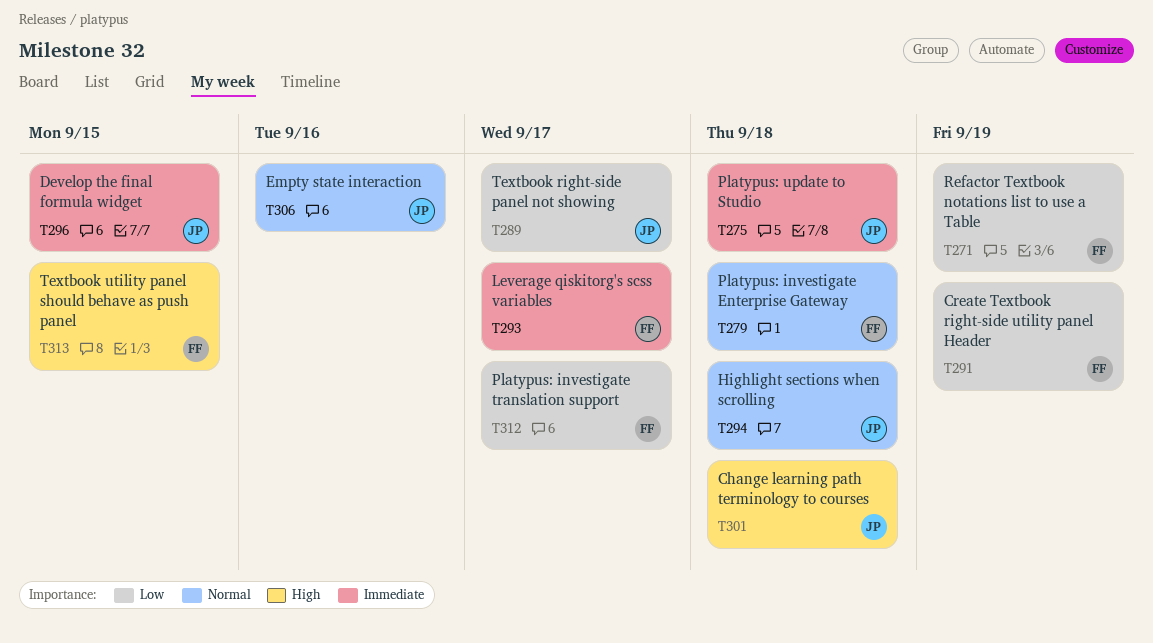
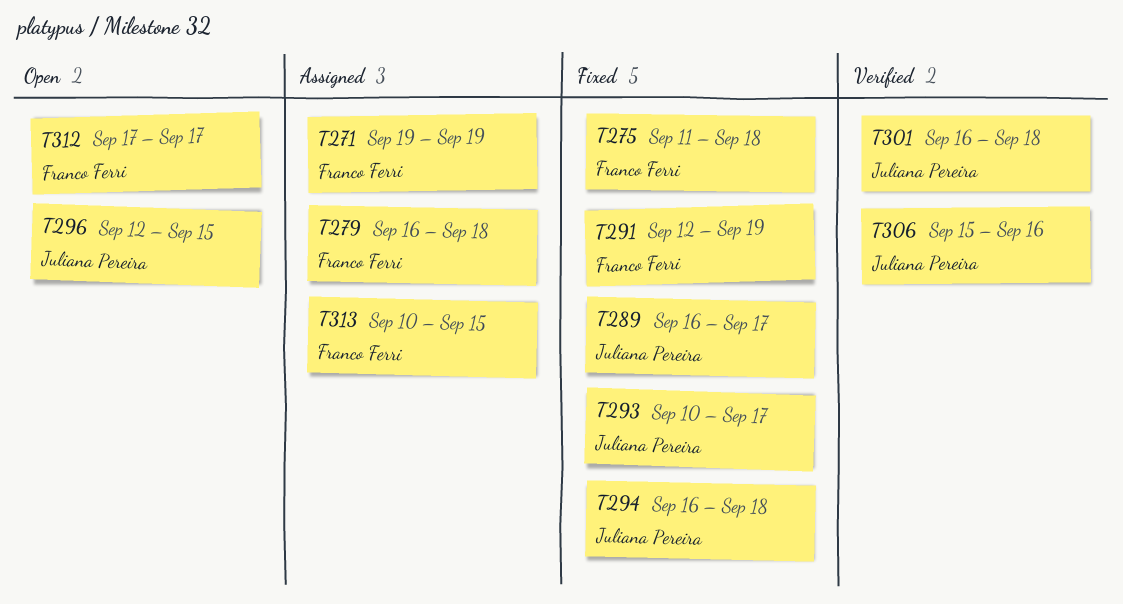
T275, owner: Juliana Pereira -> Franco Ferri
T293, owner: Franco Ferri -> Juliana Pereira

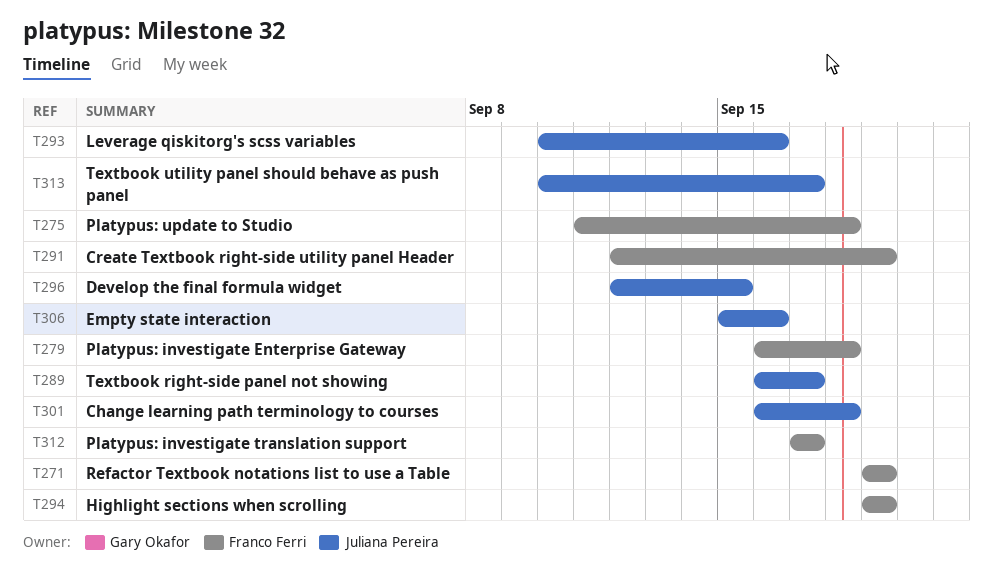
T293, due: Sep 17 -> Sep 16
T294, owner: Juliana Pereira -> Franco Ferri
T294, start: Sep 16 -> Sep 19
T294, due: Sep 18 -> Sep 19
T313, owner: Franco Ferri -> Juliana Pereira
T313, due: Sep 15 -> Sep 17

